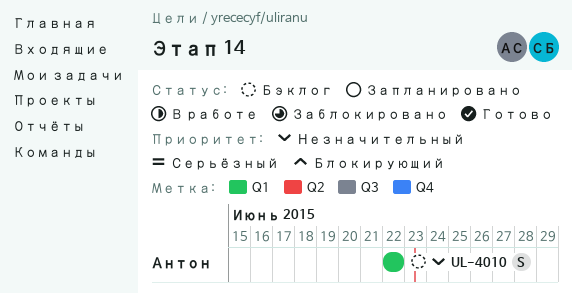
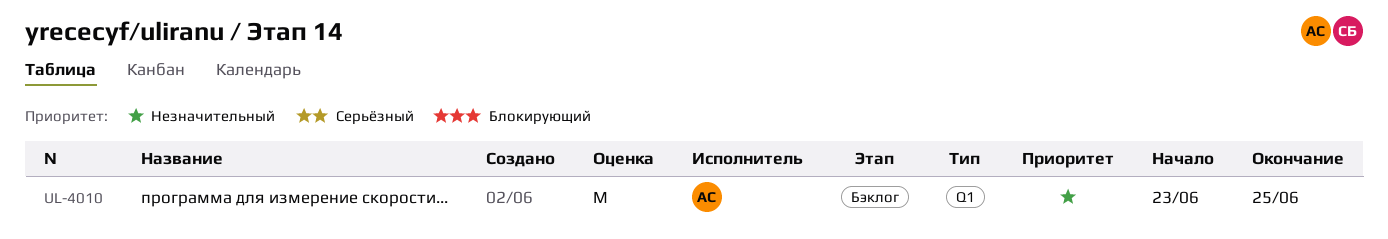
UL-4010, estimate: S -> M
UL-4010, start: Jun 22 -> Jun 23
UL-4010, due: Jun 22 -> Jun 25

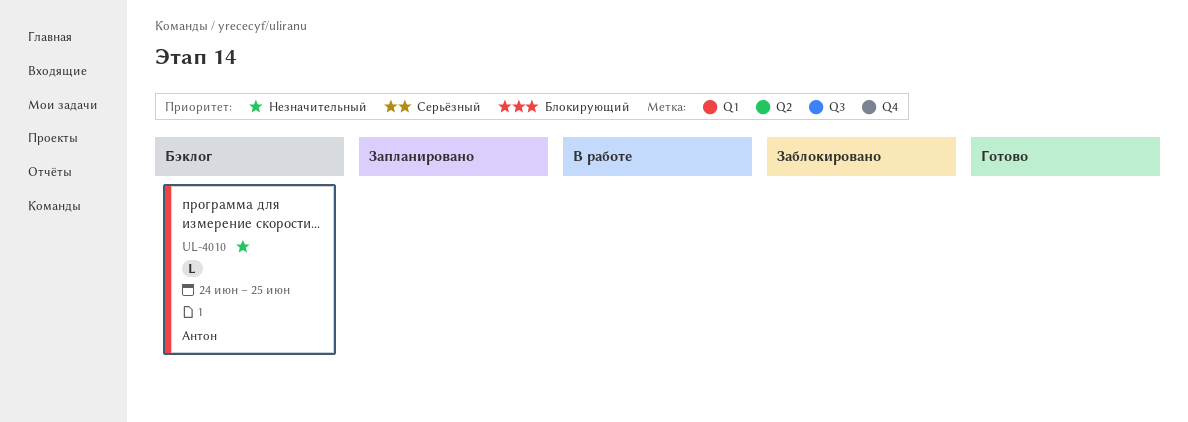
UL-4010, estimate: M -> L
UL-4010, start: Jun 23 -> Jun 24

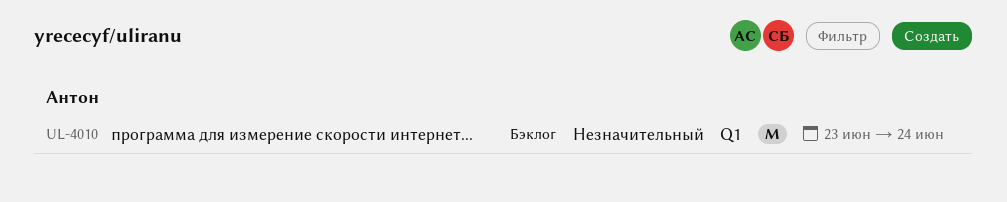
UL-4010, estimate: L -> M
UL-4010, start: Jun 24 -> Jun 23
UL-4010, due: Jun 25 -> Jun 24

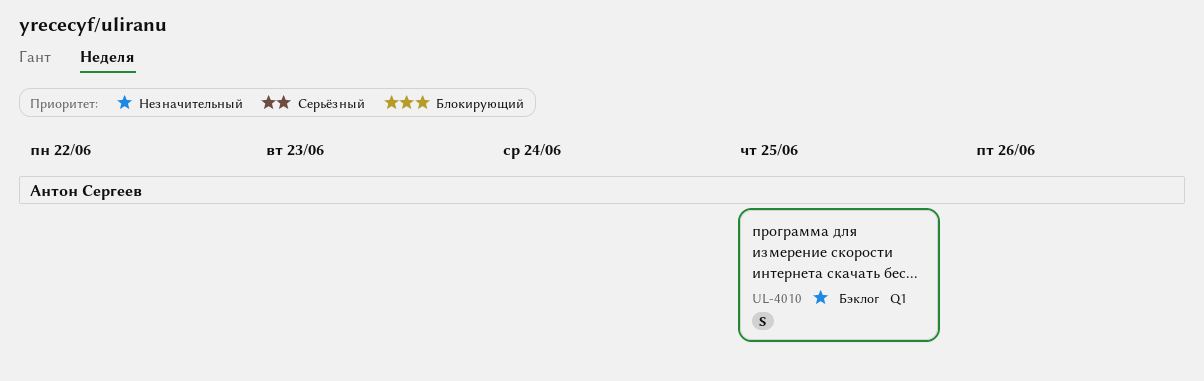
UL-4010, estimate: M -> S
UL-4010, due: Jun 24 -> Jun 25

